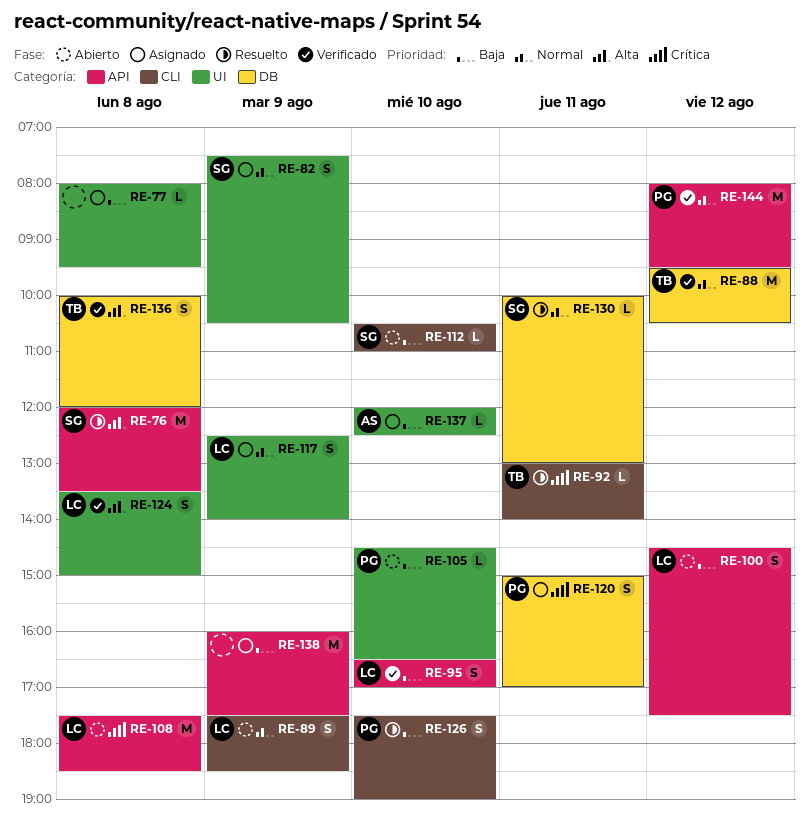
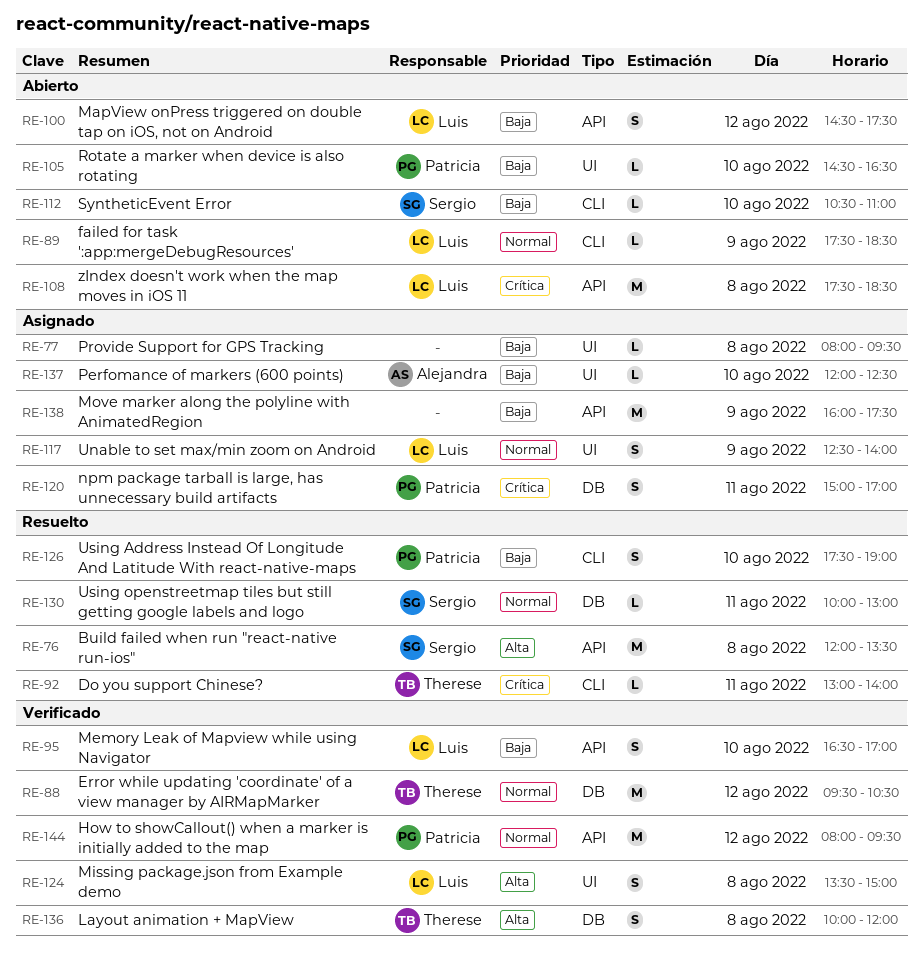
RE-82: present -> none
RE-89, estimate: S -> L

